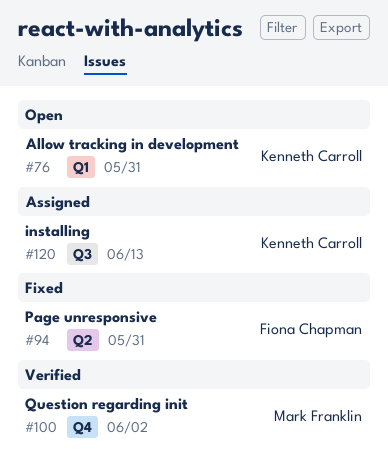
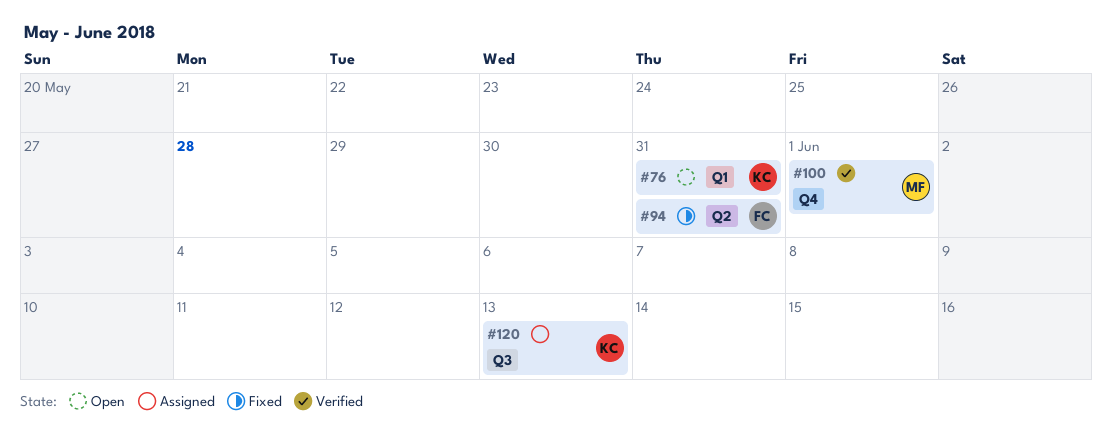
#100, due: Jun 2 -> Jun 1

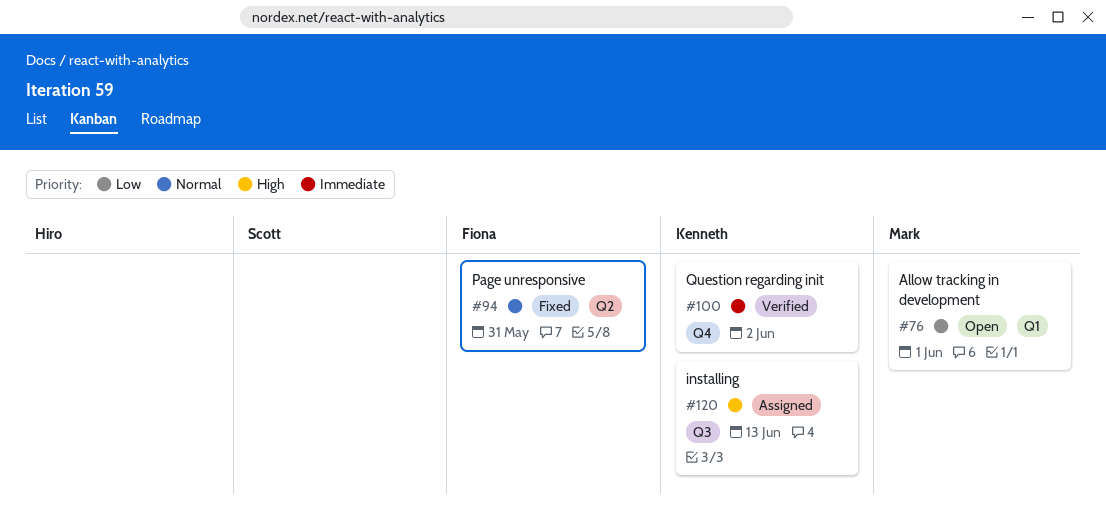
#76, owner: Kenneth -> Mark
#76, due: May 31 -> Jun 1
#100, owner: Mark -> Kenneth
#100, due: Jun 1 -> Jun 2

